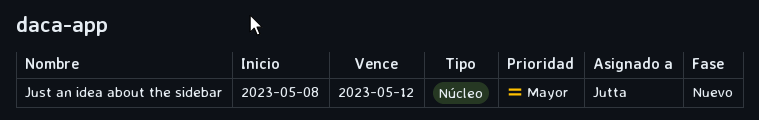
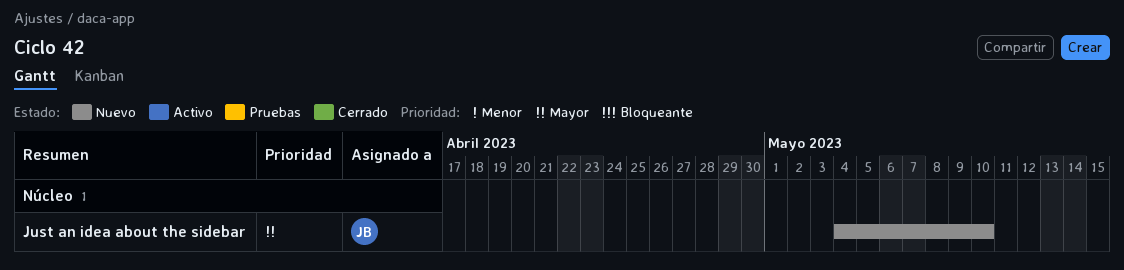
Just an idea about the sidebar, start: May 8 -> May 4
Just an idea about the sidebar, due: May 12 -> May 10

